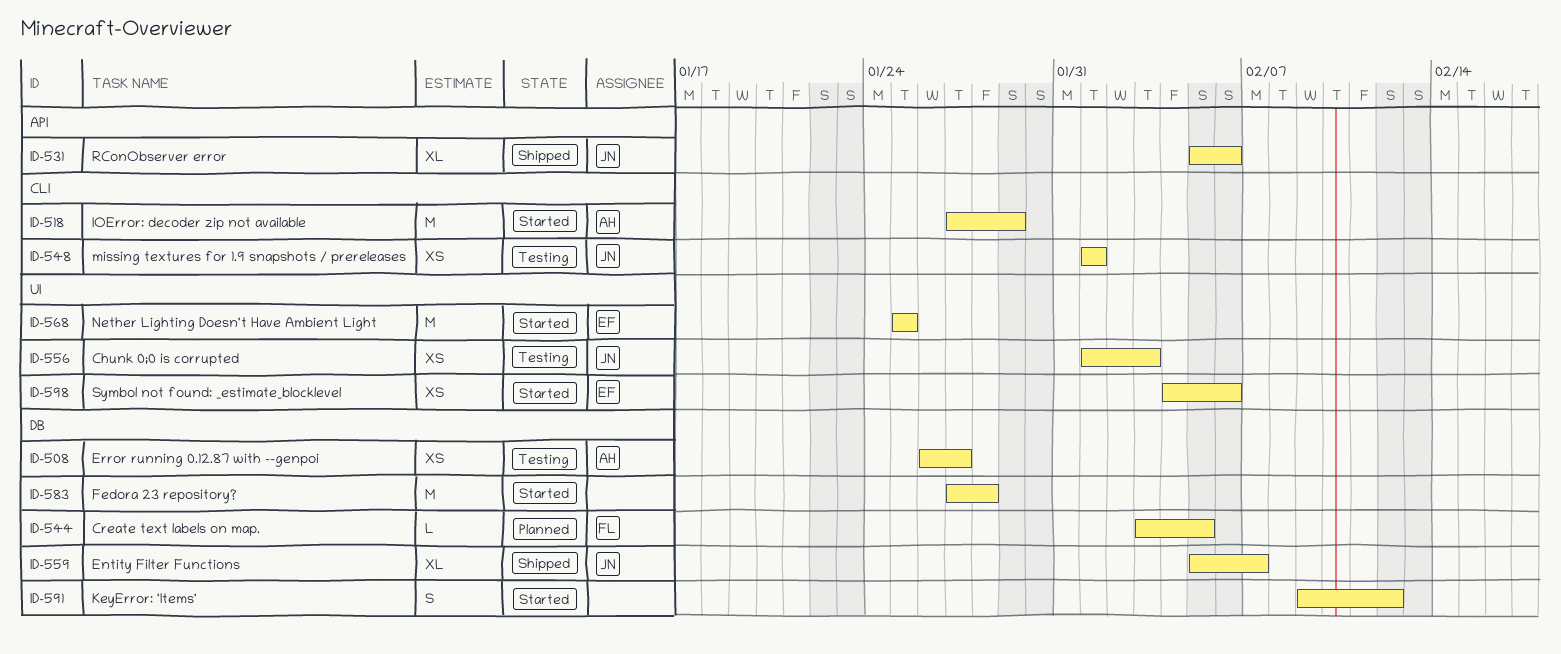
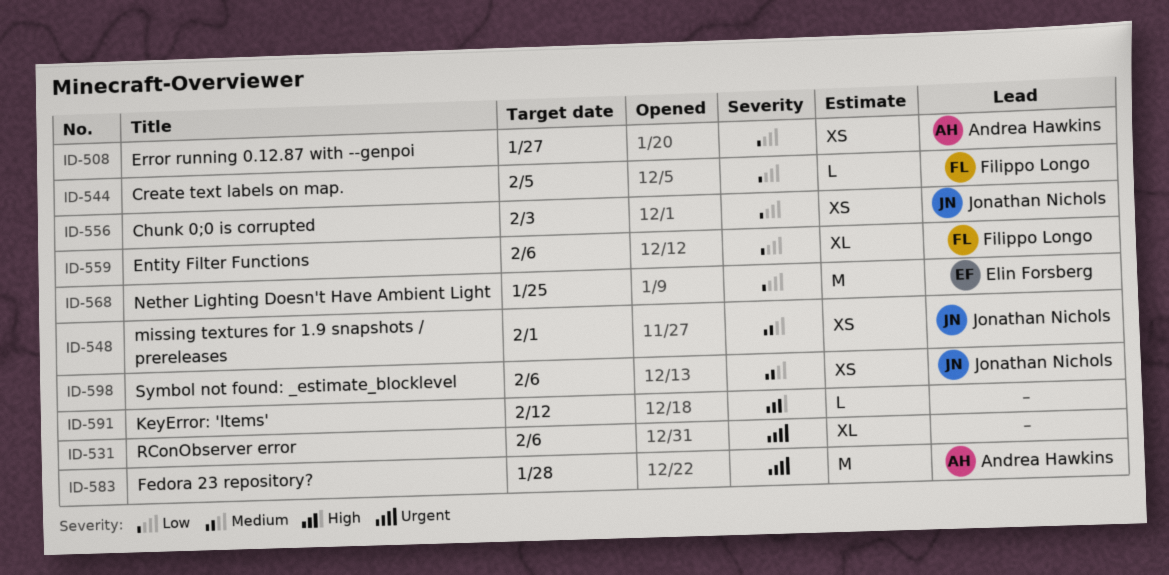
ID-518: present -> none
ID-531, owner: Jonathan Nichols -> none
ID-559, owner: Jonathan Nichols -> Filippo Longo
ID-559, due: Feb 7 -> Feb 6
ID-583, owner: none -> Andrea Hawkins
ID-591, estimate: S -> L
ID-598, owner: Elin Forsberg -> Jonathan Nichols

